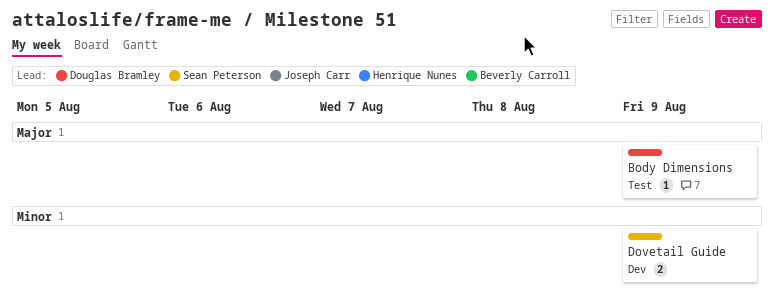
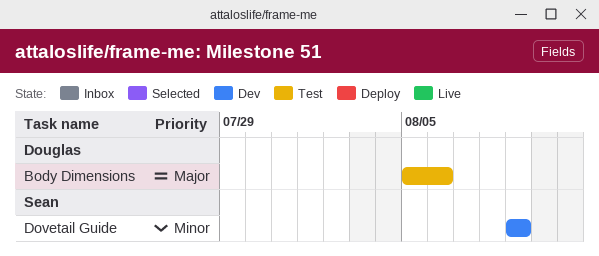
Body Dimensions, due: Aug 9 -> Aug 6

